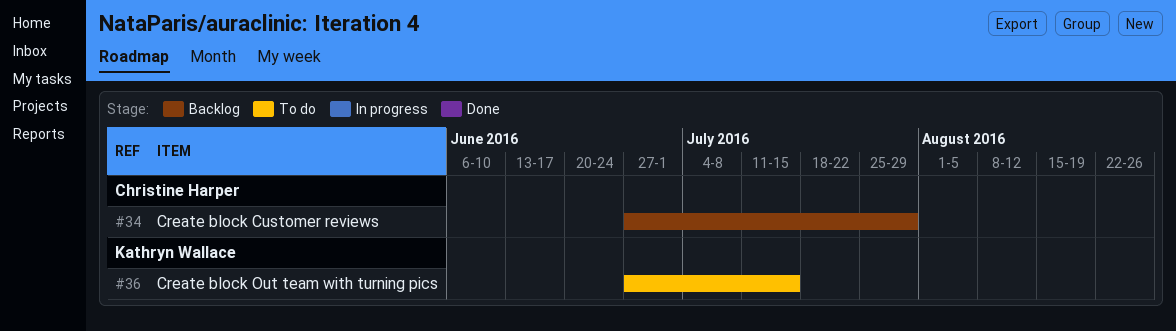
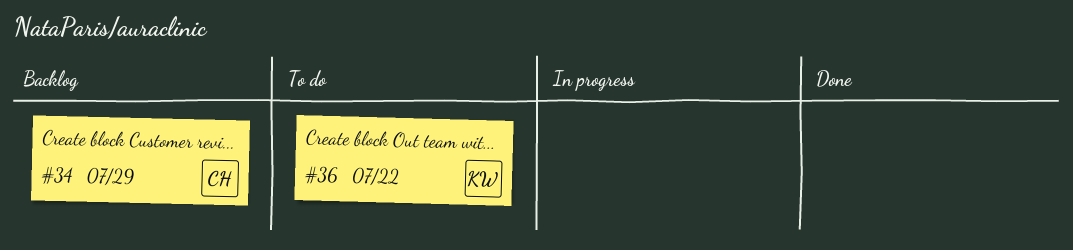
#36, due: Jul 15 -> Jul 22

